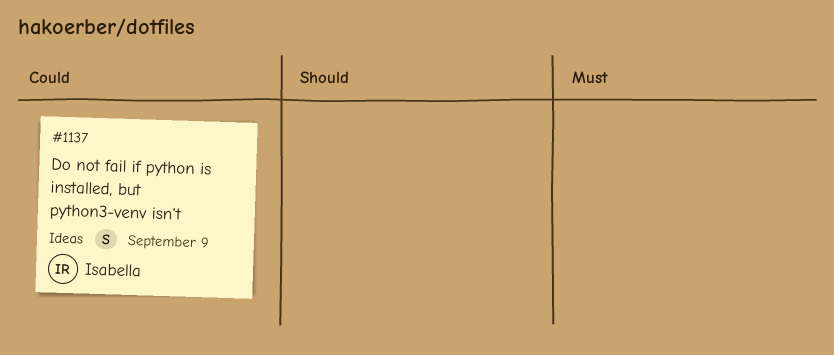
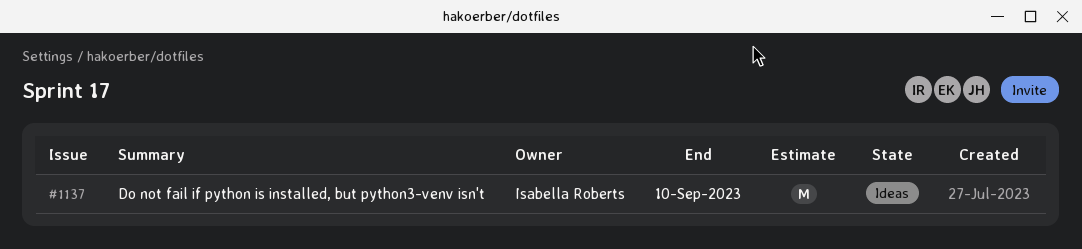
#1137, estimate: S -> M
#1137, due: Sep 9 -> Sep 10

